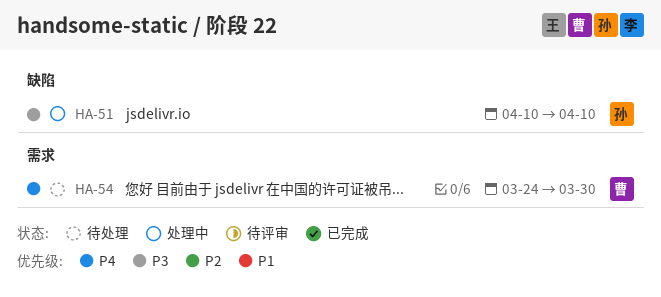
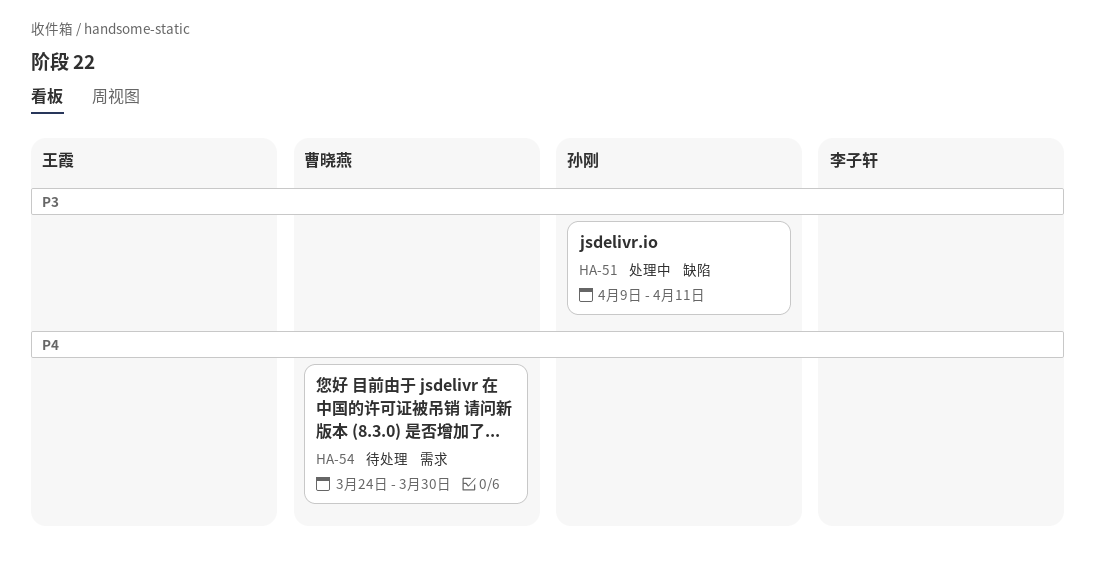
HA-51, start: Apr 10 -> Apr 9
HA-51, due: Apr 10 -> Apr 11

